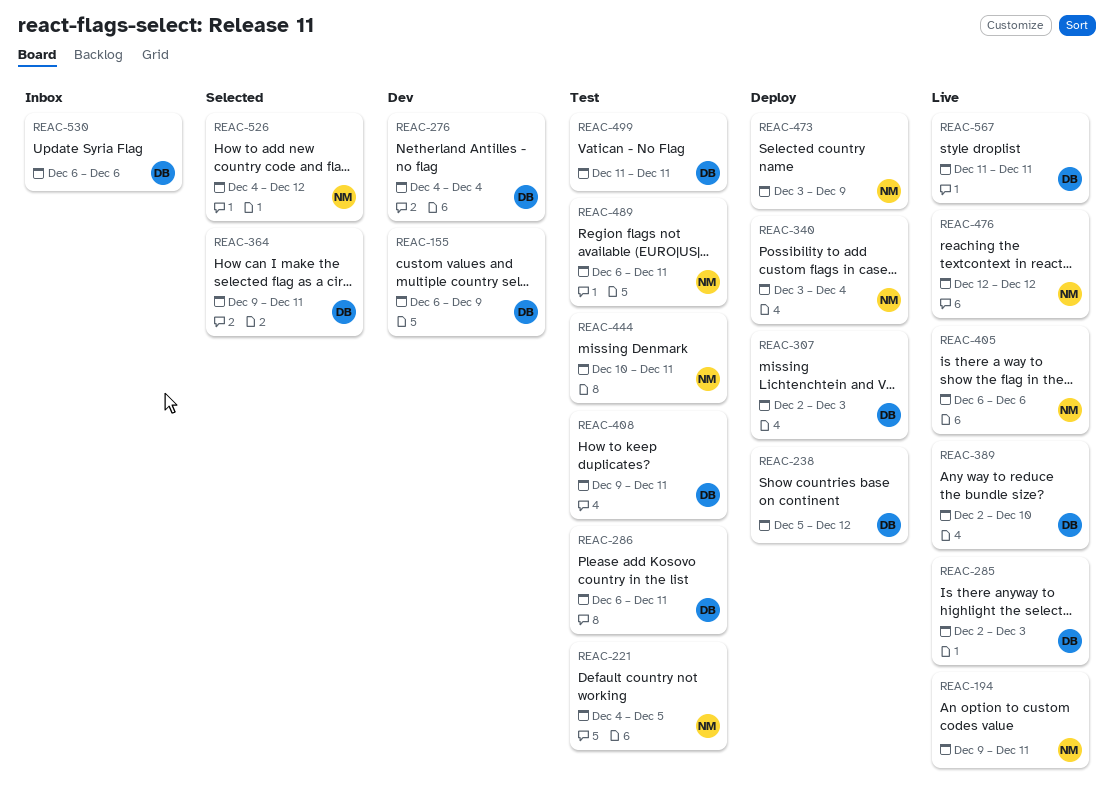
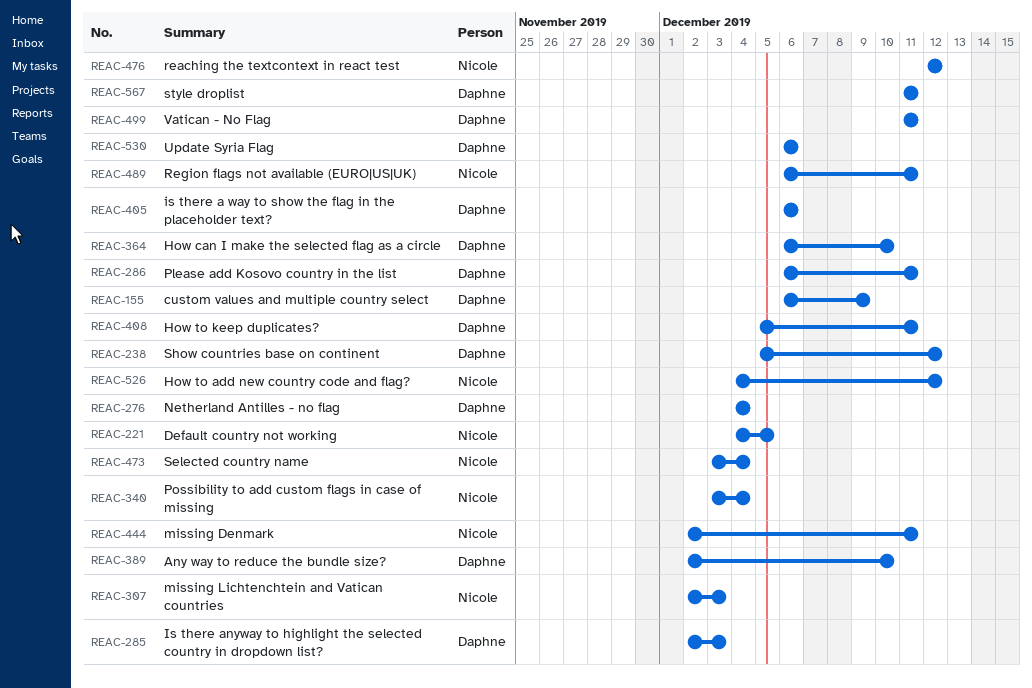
REAC-194: present -> none
REAC-307, owner: Daphne -> Nicole
REAC-364, start: Dec 9 -> Dec 6
REAC-364, due: Dec 11 -> Dec 10
REAC-405, owner: Nicole -> Daphne
REAC-408, start: Dec 9 -> Dec 5
REAC-444, start: Dec 10 -> Dec 2
REAC-473, due: Dec 9 -> Dec 4

